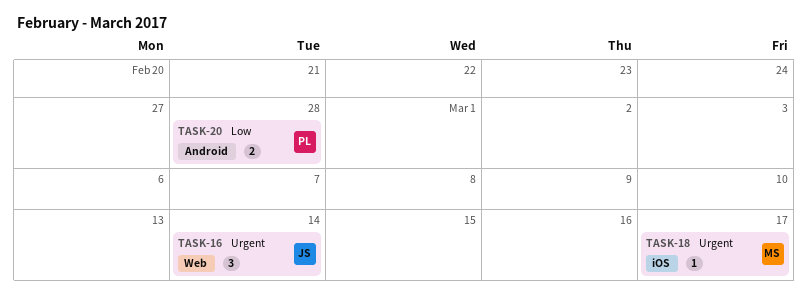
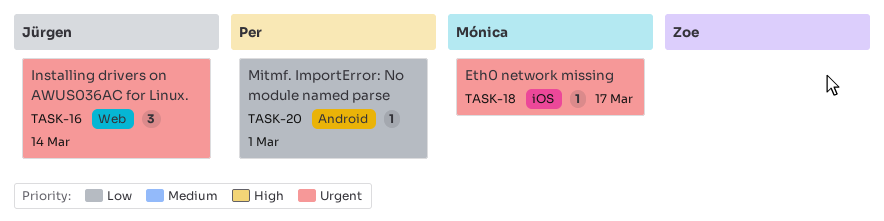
TASK-20, estimate: 2 -> 1
TASK-20, due: Feb 28 -> Mar 1

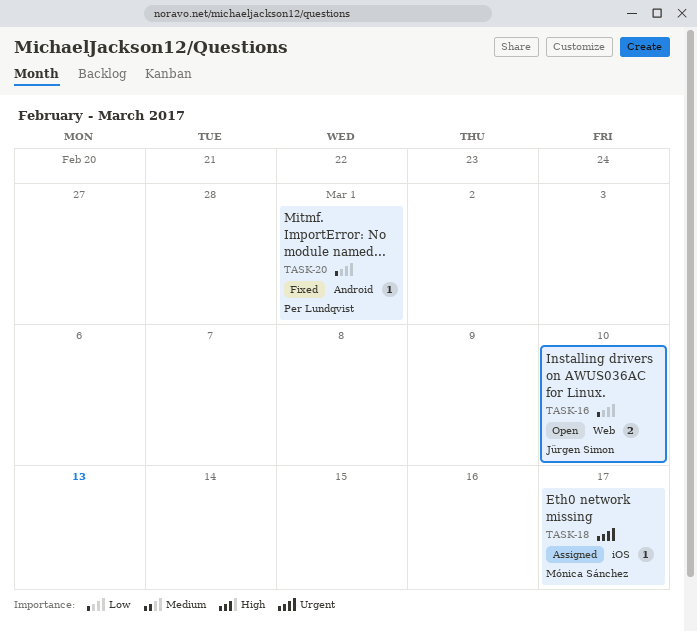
TASK-16, priority: Urgent -> Low
TASK-16, estimate: 3 -> 2
TASK-16, due: Mar 14 -> Mar 10

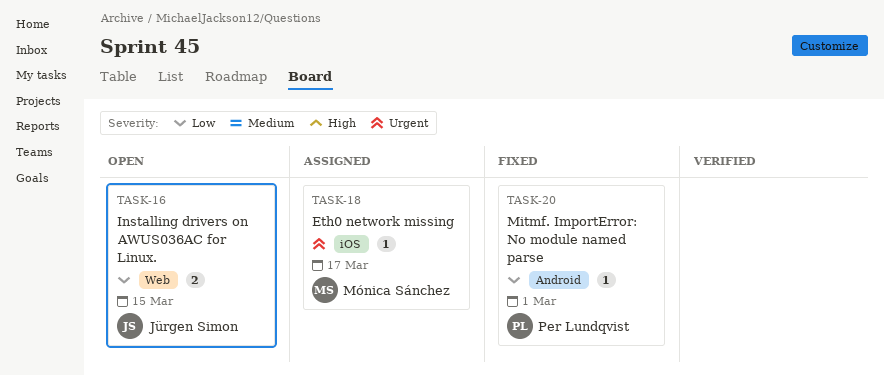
TASK-16, due: Mar 10 -> Mar 15

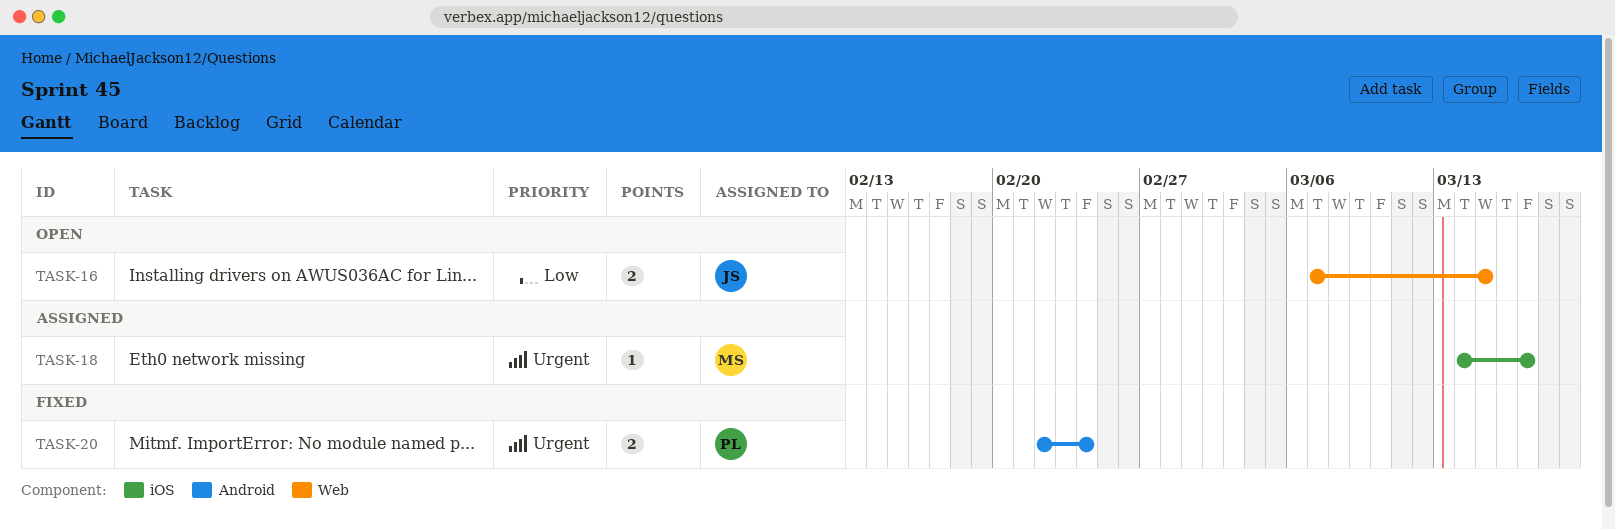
TASK-20, priority: Low -> Urgent
TASK-20, estimate: 1 -> 2
TASK-20, due: Mar 1 -> Feb 24

